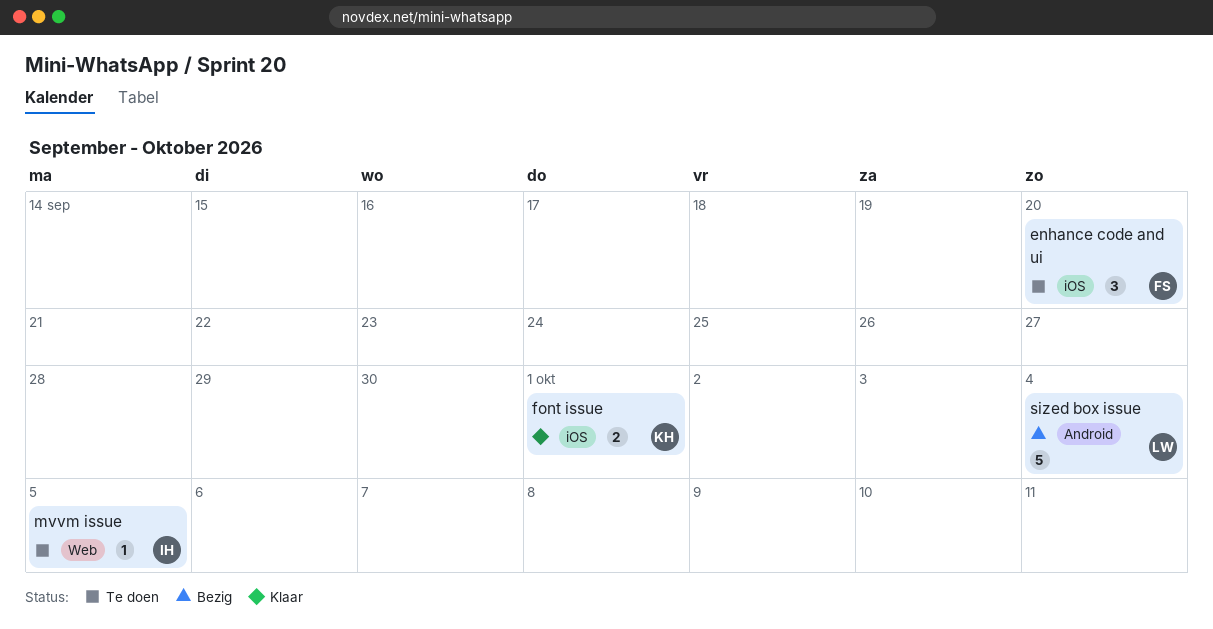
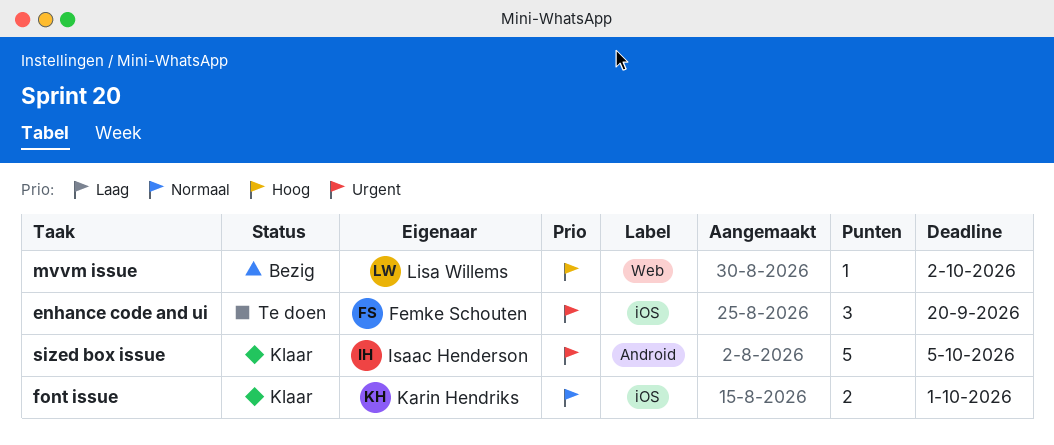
mvvm issue, status: Te doen -> Bezig
mvvm issue, owner: Isaac Henderson -> Lisa Willems
mvvm issue, due: Oct 5 -> Oct 2
sized box issue, status: Bezig -> Klaar
sized box issue, owner: Lisa Willems -> Isaac Henderson
sized box issue, due: Oct 4 -> Oct 5

